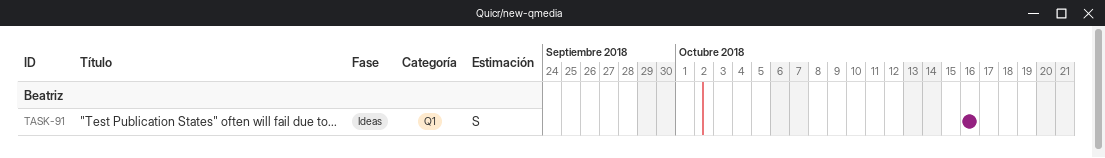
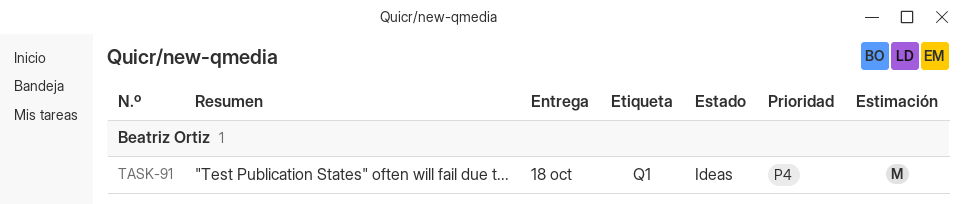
TASK-91, estimate: S -> M
TASK-91, due: Oct 16 -> Oct 18

